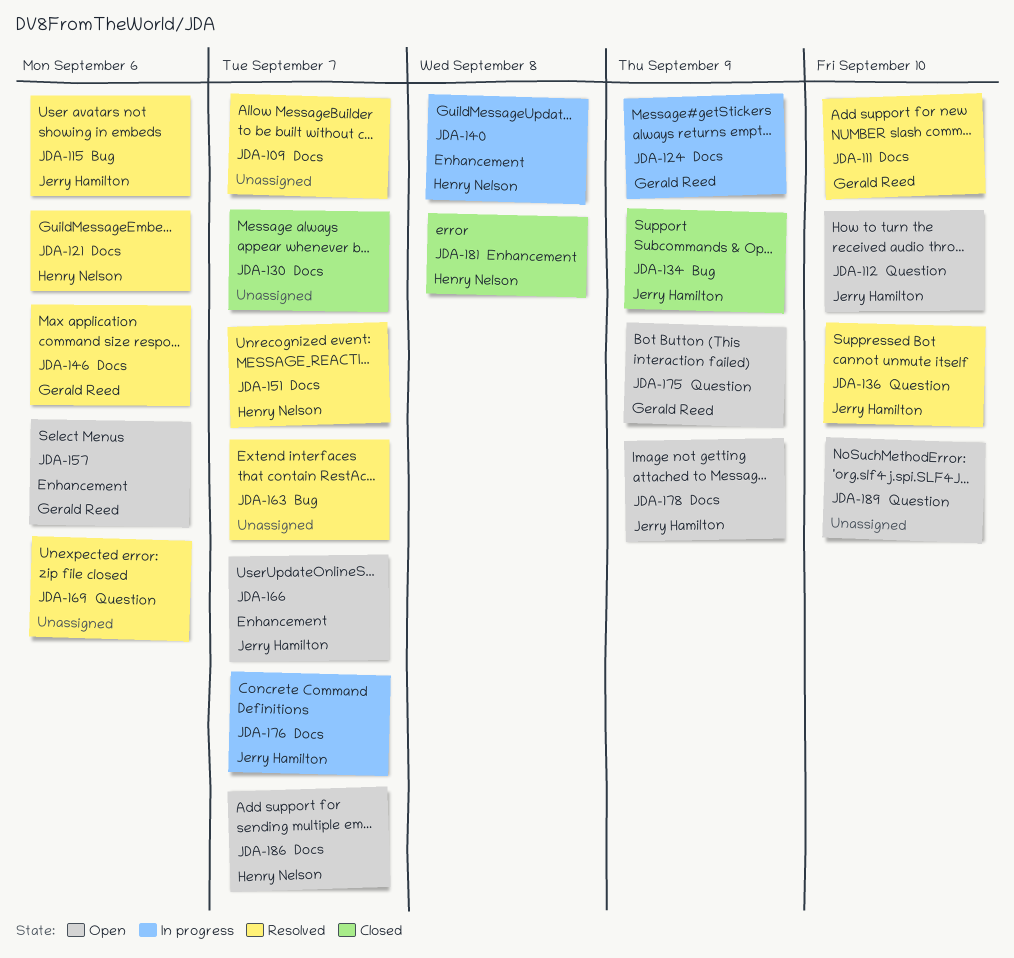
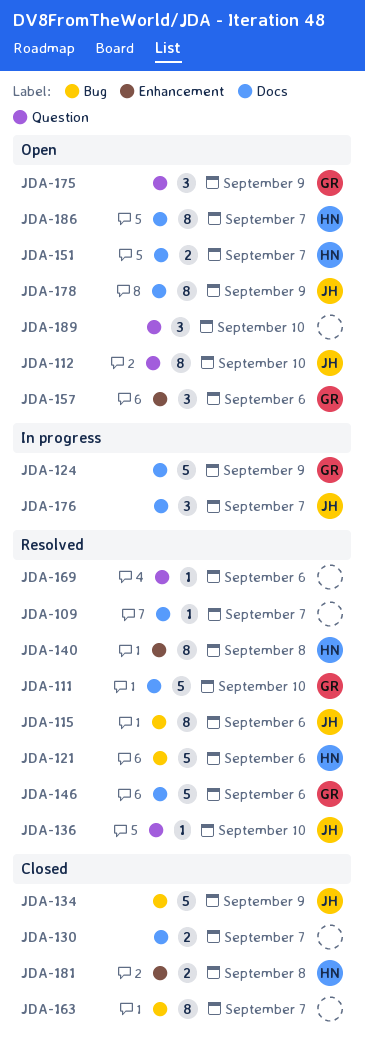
JDA-121, label: Docs -> Bug
JDA-140, status: In progress -> Resolved
JDA-151, status: Resolved -> Open
JDA-163, status: Resolved -> Closed
JDA-166: present -> none

